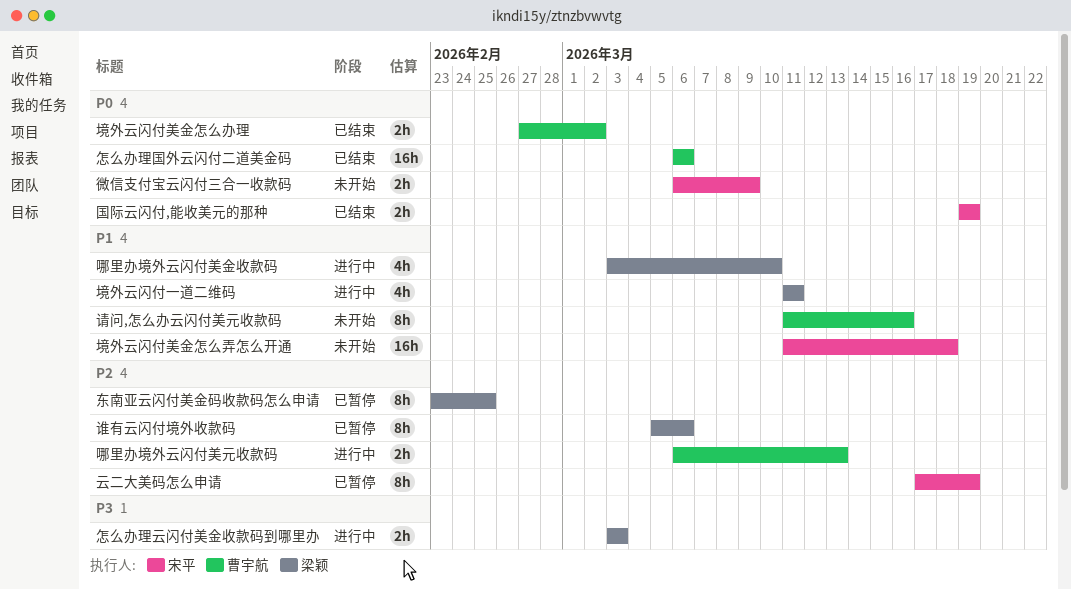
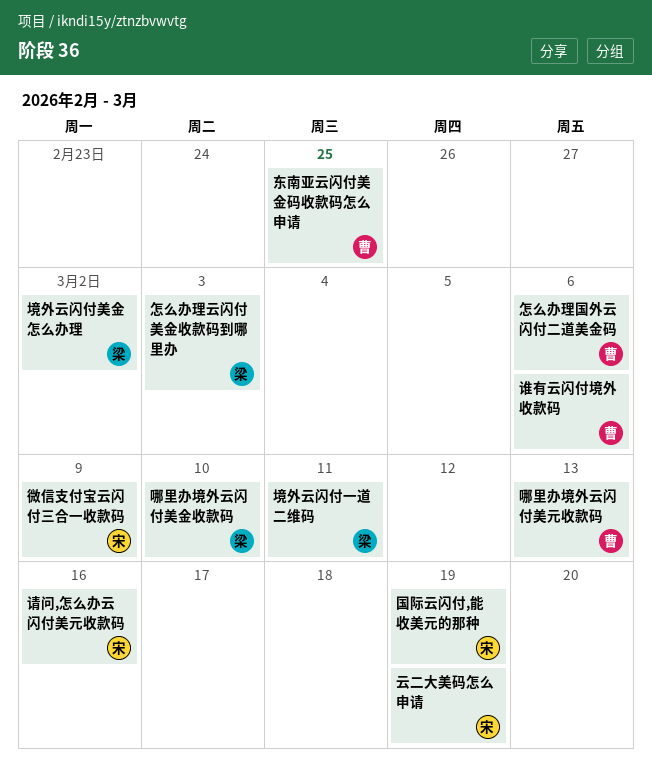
东南亚云闪付美金码收款码怎么申请, owner: 梁颖 -> 曹宇航
境外云闪付美金怎么办理, owner: 曹宇航 -> 梁颖
境外云闪付美金怎么弄怎么开通: present -> none
请问,怎么办云闪付美元收款码, owner: 曹宇航 -> 宋平
谁有云闪付境外收款码, owner: 梁颖 -> 曹宇航

